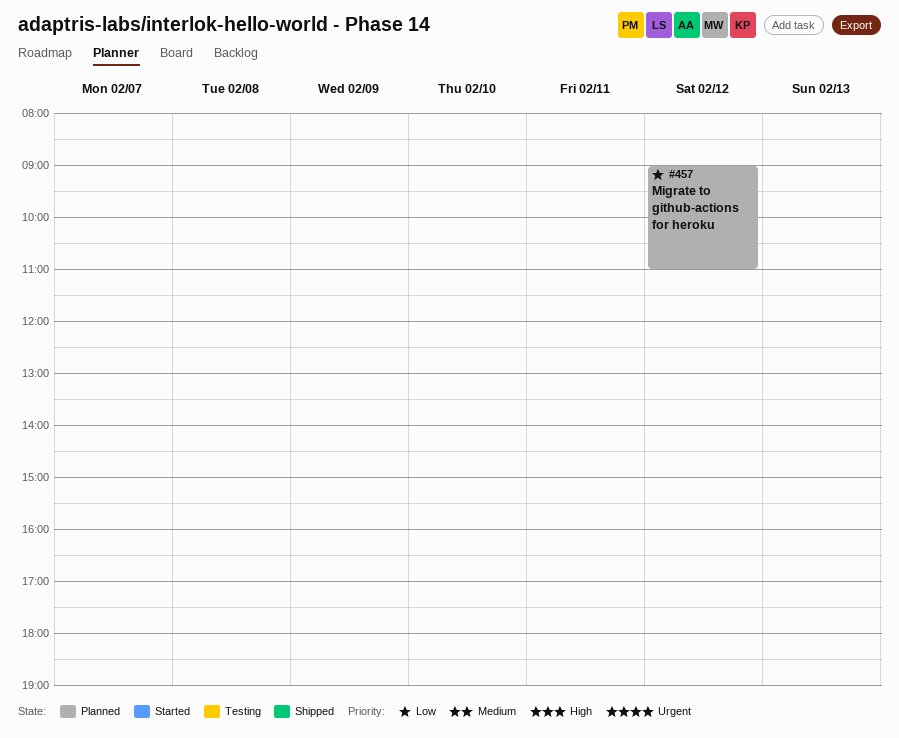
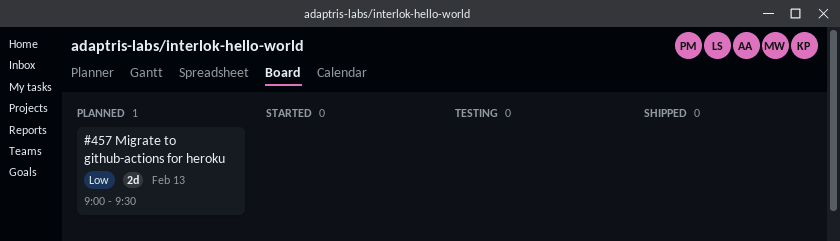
#457, day: Feb 12 -> Feb 13
#457, ends: 11:00 -> 09:30

